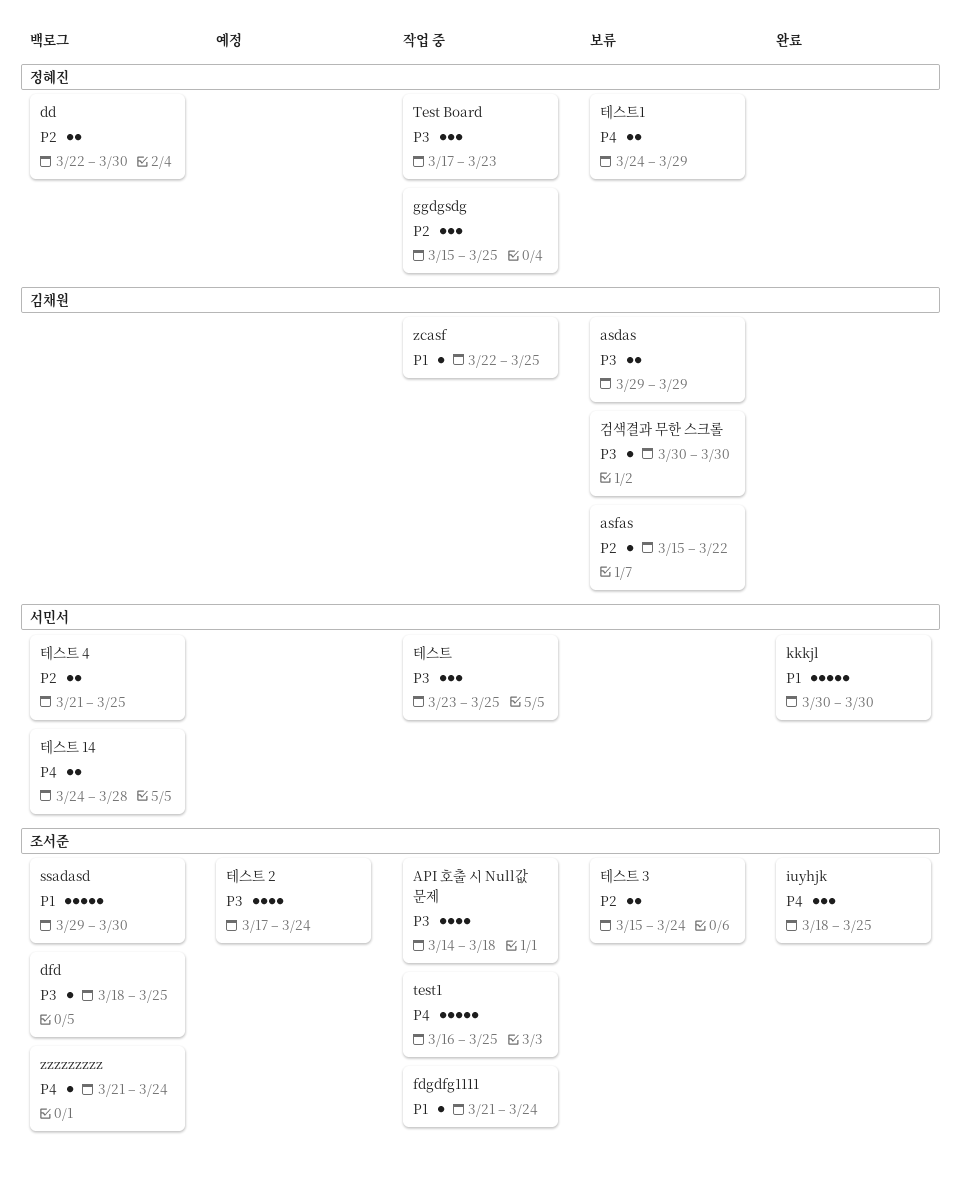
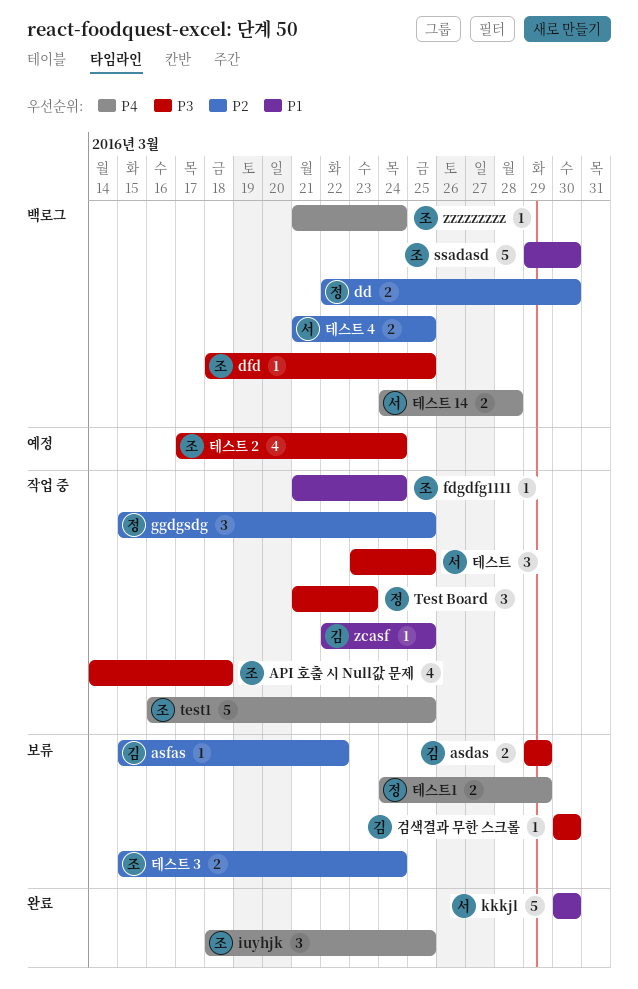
Test Board, start: Mar 17 -> Mar 21

